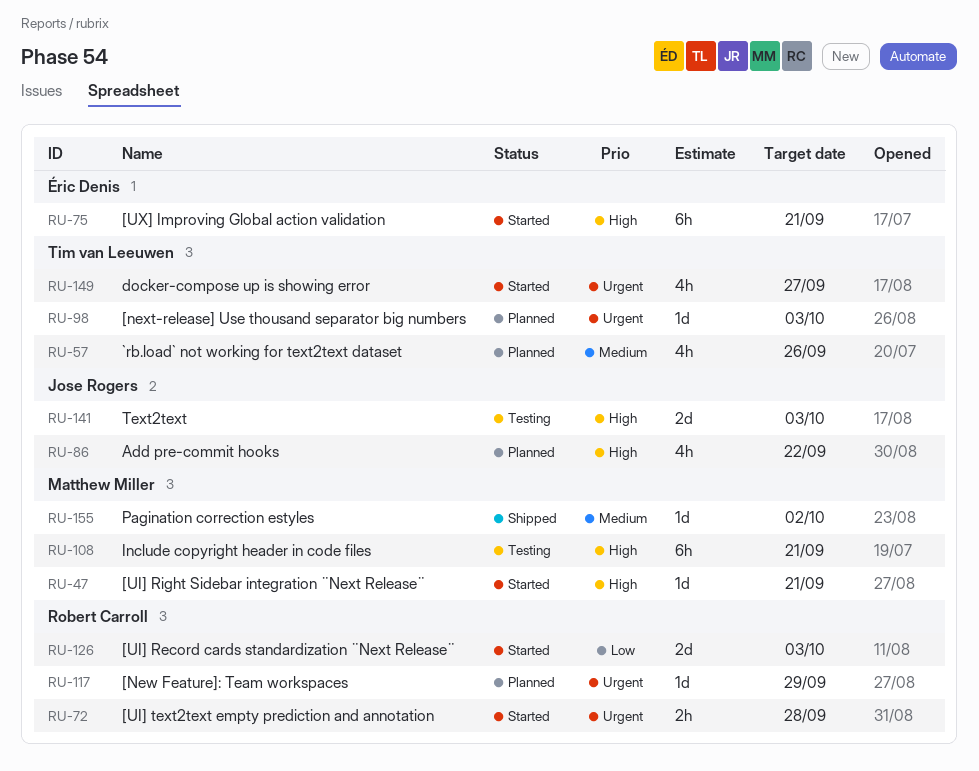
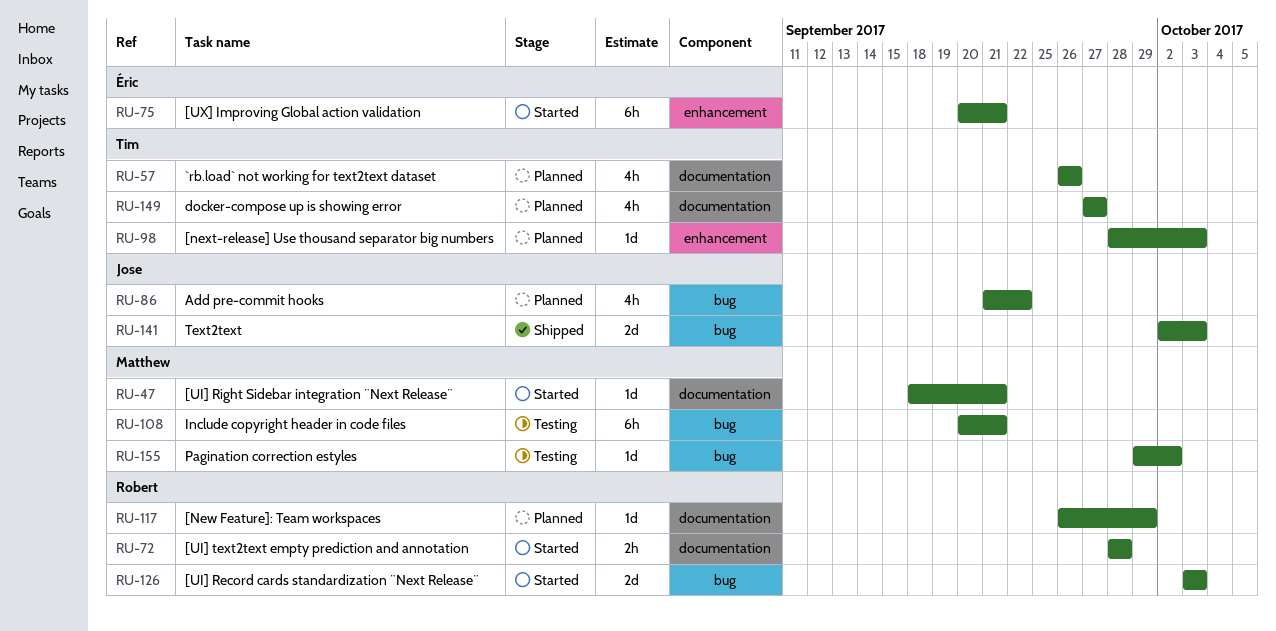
RU-141, status: Testing -> Shipped
RU-149, status: Started -> Planned
RU-155, status: Shipped -> Testing

